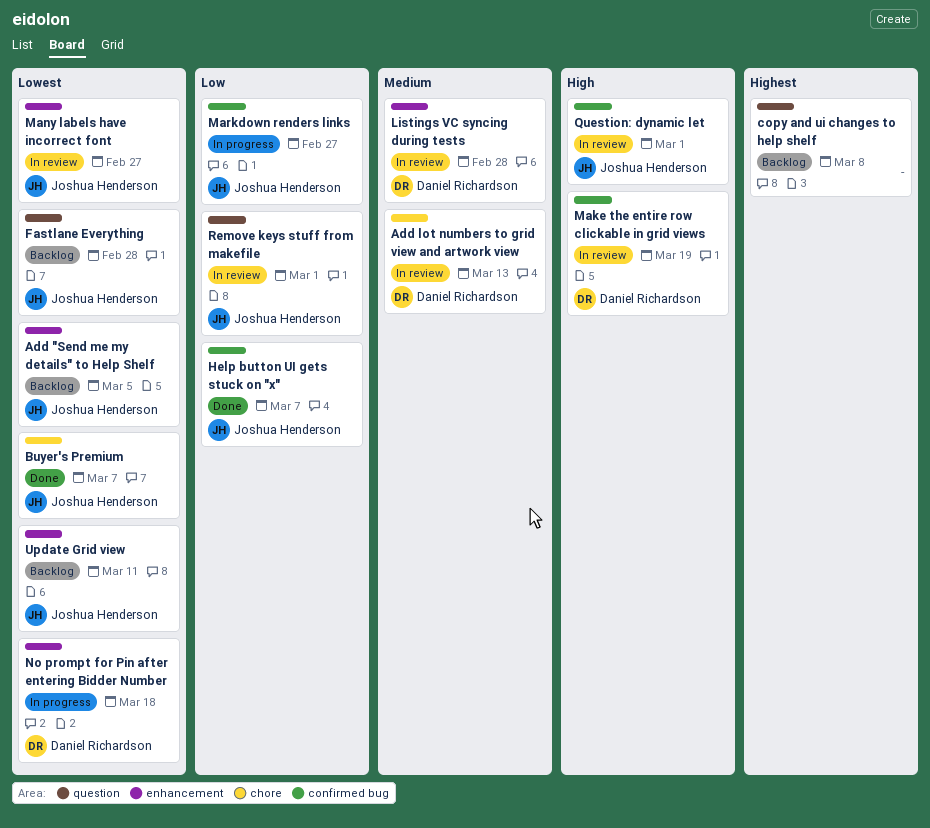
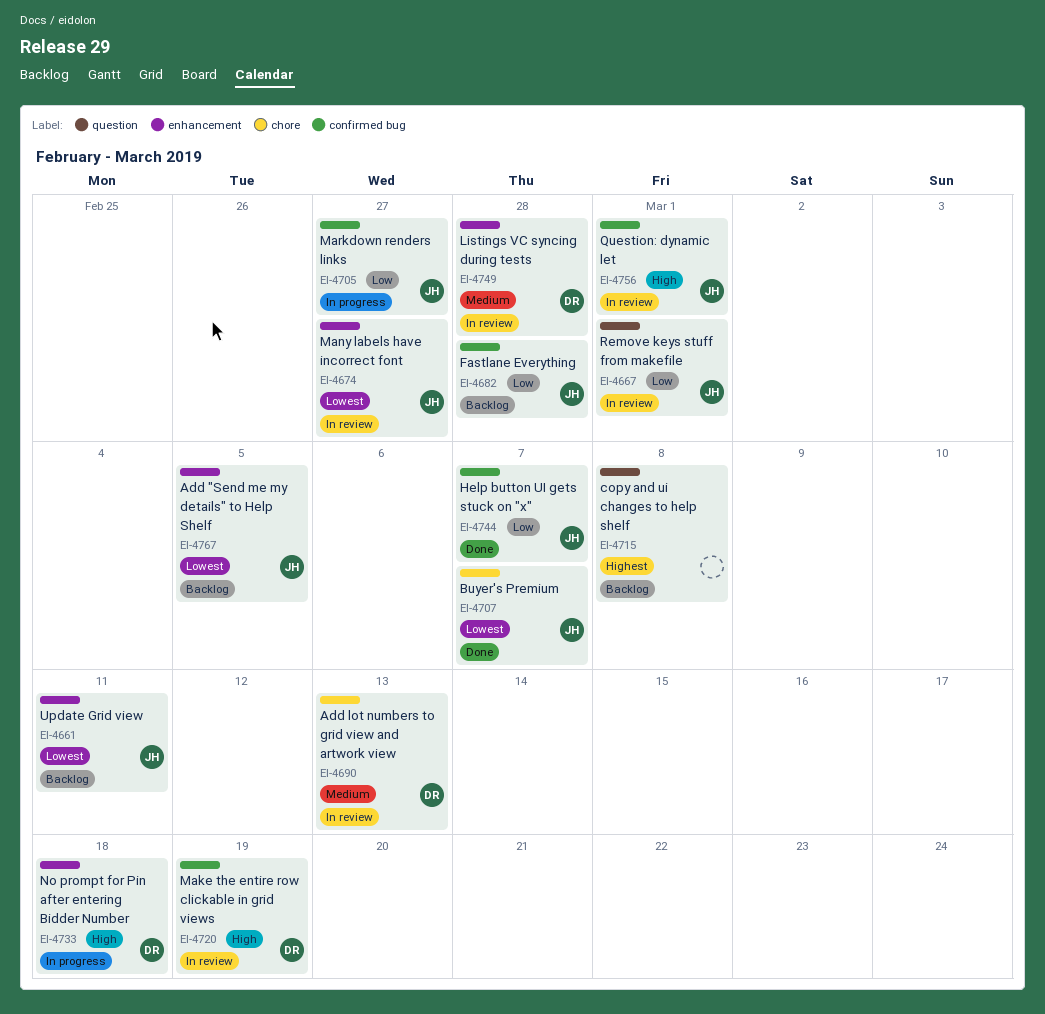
Fastlane Everything, priority: Lowest -> Low
Fastlane Everything, label: question -> confirmed bug
No prompt for Pin after entering Bidder Number, priority: Lowest -> High

